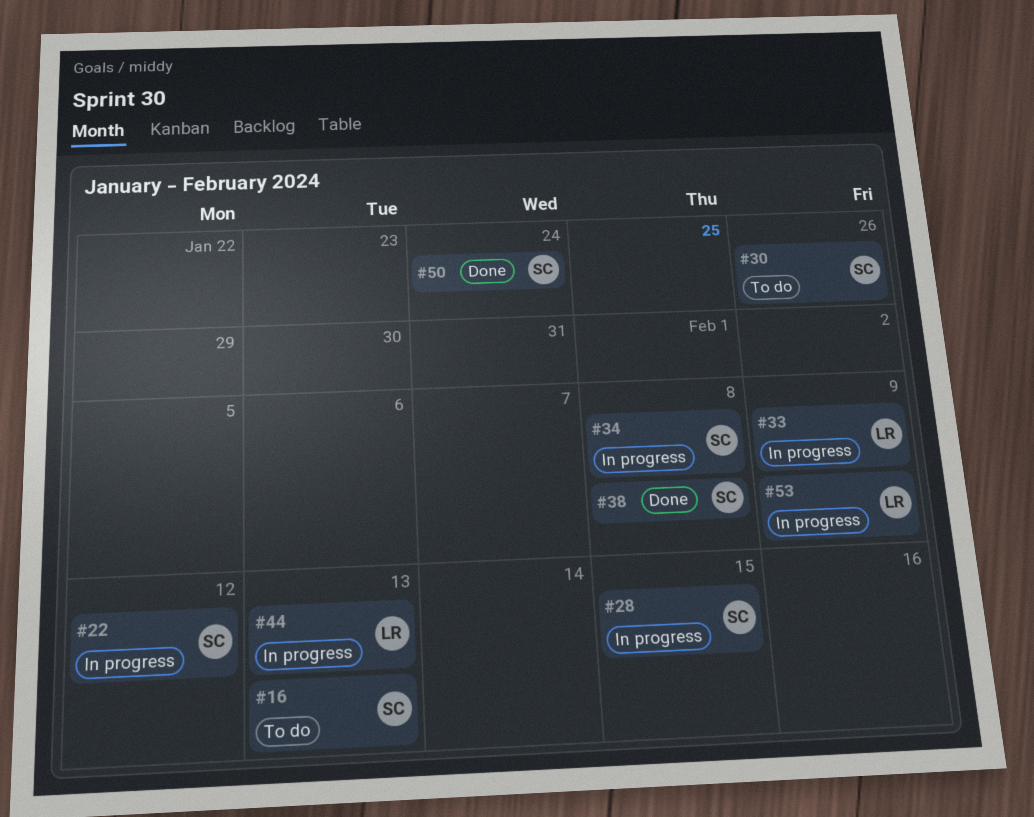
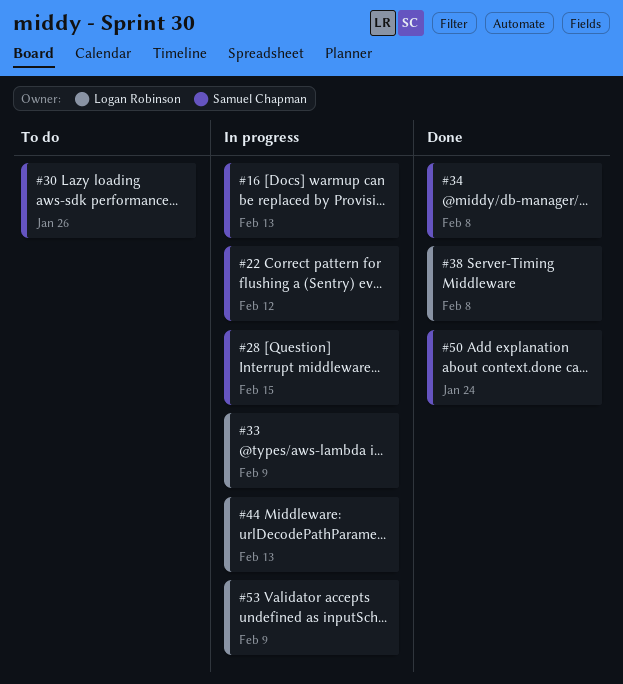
#16, status: To do -> In progress
#34, status: In progress -> Done
#38, owner: Samuel Chapman -> Logan Robinson

